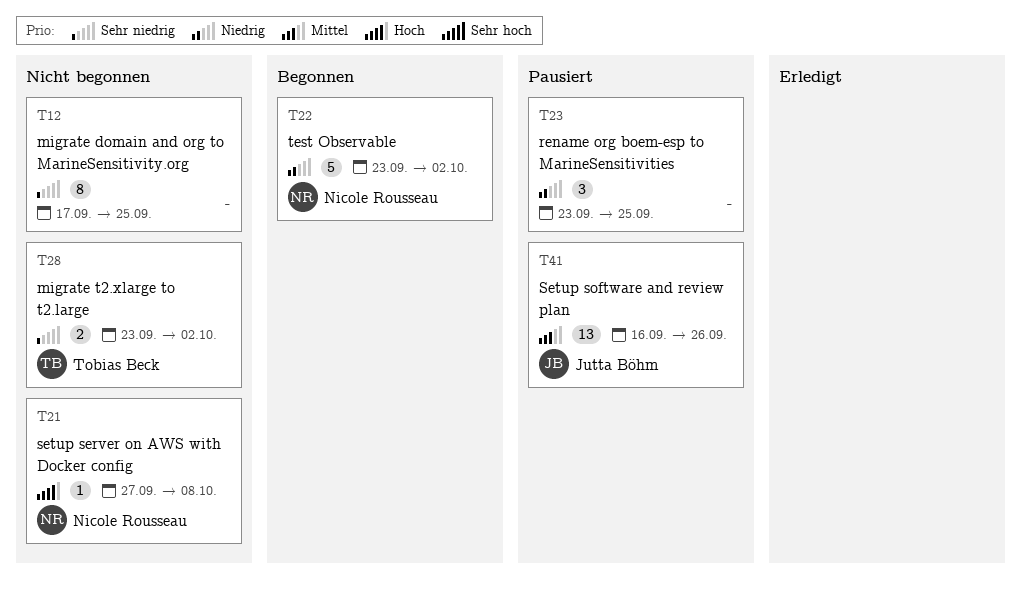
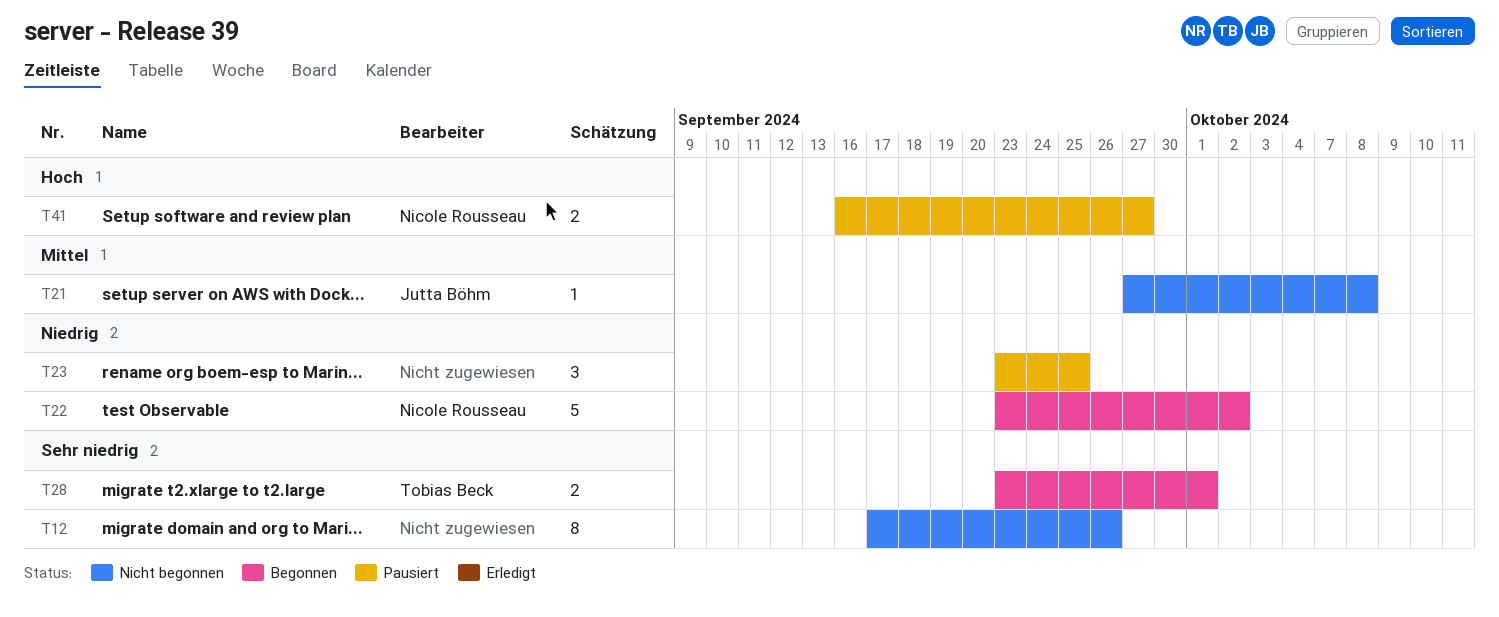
T12, due: Sep 25 -> Sep 26
T21, owner: Nicole Rousseau -> Jutta Böhm
T21, priority: Hoch -> Mittel
T28, status: Nicht begonnen -> Begonnen
T28, due: Oct 2 -> Oct 1
T41, owner: Jutta Böhm -> Nicole Rousseau
T41, priority: Mittel -> Hoch
T41, estimate: 13 -> 2
T41, due: Sep 26 -> Sep 27

